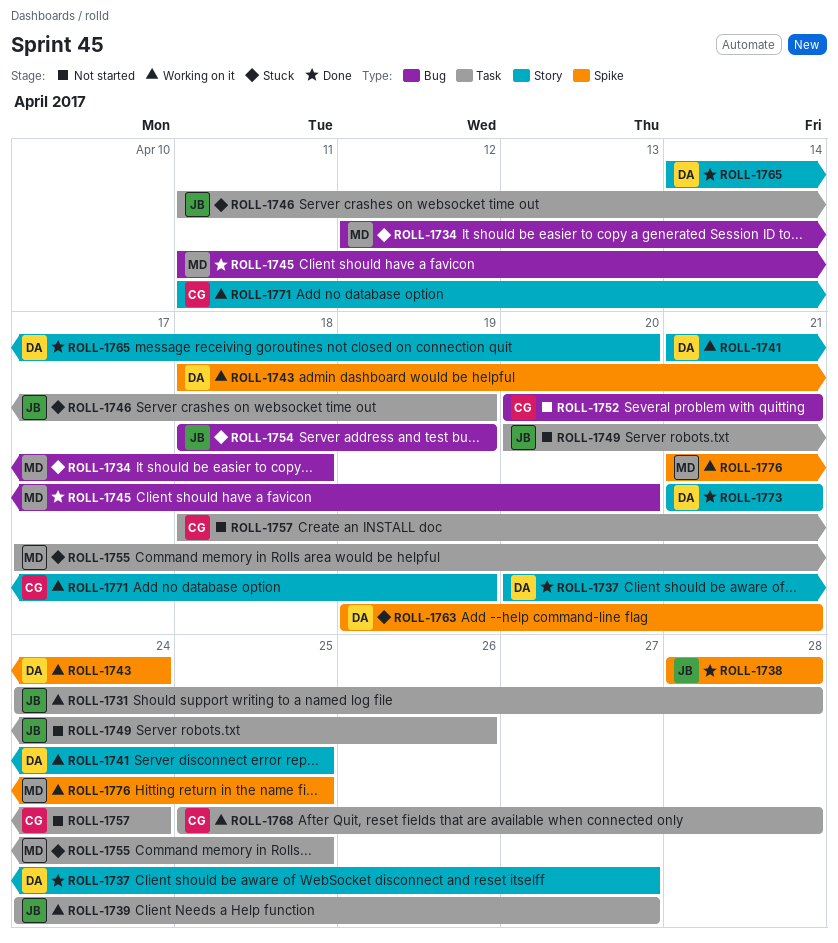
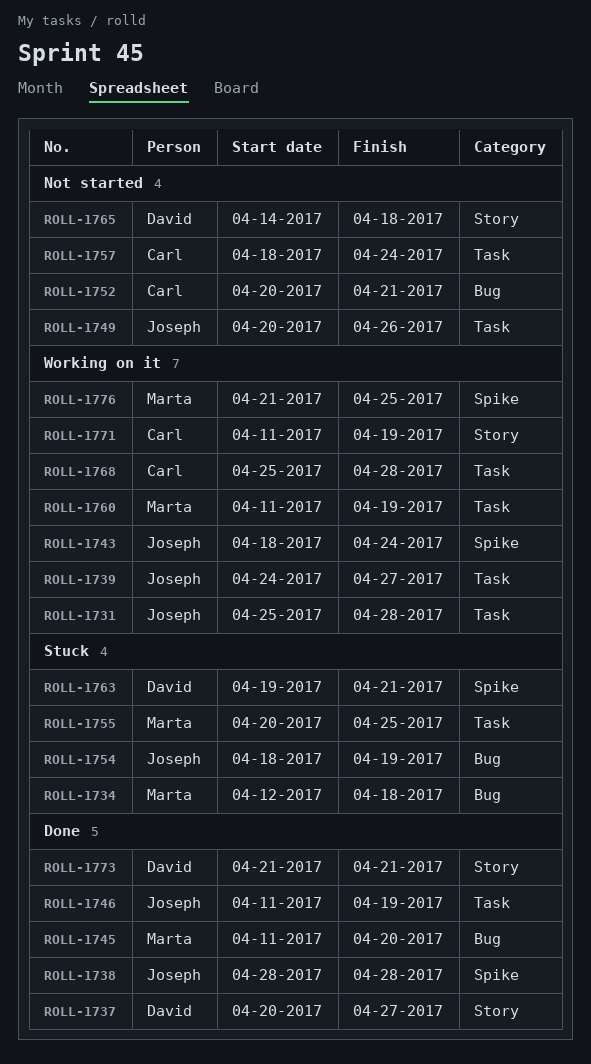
ROLL-1731, start: Apr 24 -> Apr 25
ROLL-1741: present -> none
ROLL-1743, owner: David -> Joseph
ROLL-1746, status: Stuck -> Done
ROLL-1755, start: Apr 17 -> Apr 20
ROLL-1760: none -> present
ROLL-1765, status: Done -> Not started
ROLL-1765, due: Apr 20 -> Apr 18

